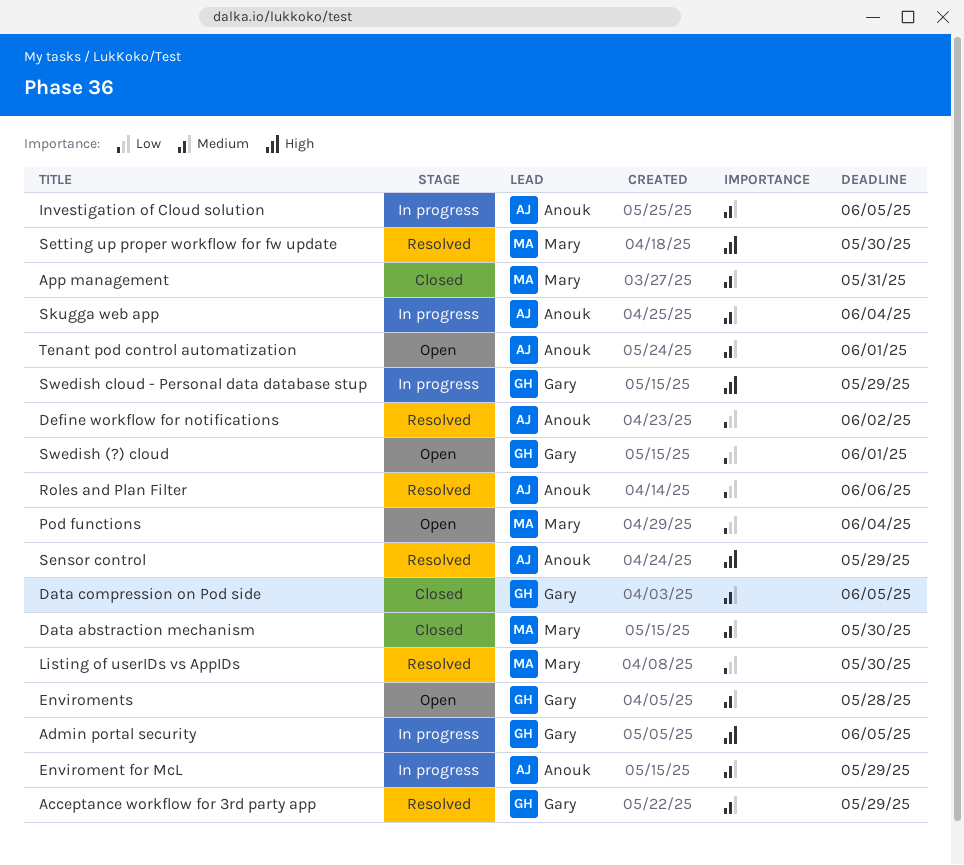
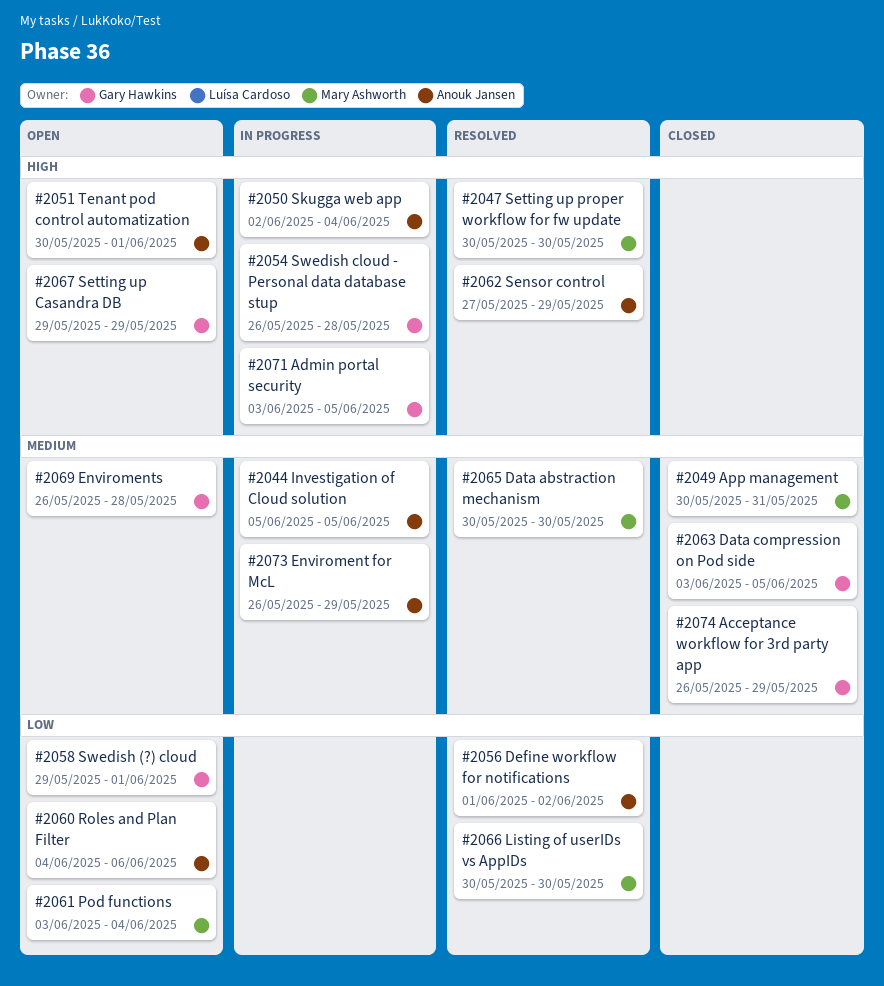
Acceptance workflow for 3rd party app, status: Resolved -> Closed
Data abstraction mechanism, status: Closed -> Resolved
Roles and Plan Filter, status: Resolved -> Open
Setting up Casandra DB: none -> present
Skugga web app, priority: Medium -> High
Swedish cloud - Personal data database stup, due: May 29 -> May 28
Tenant pod control automatization, priority: Medium -> High

